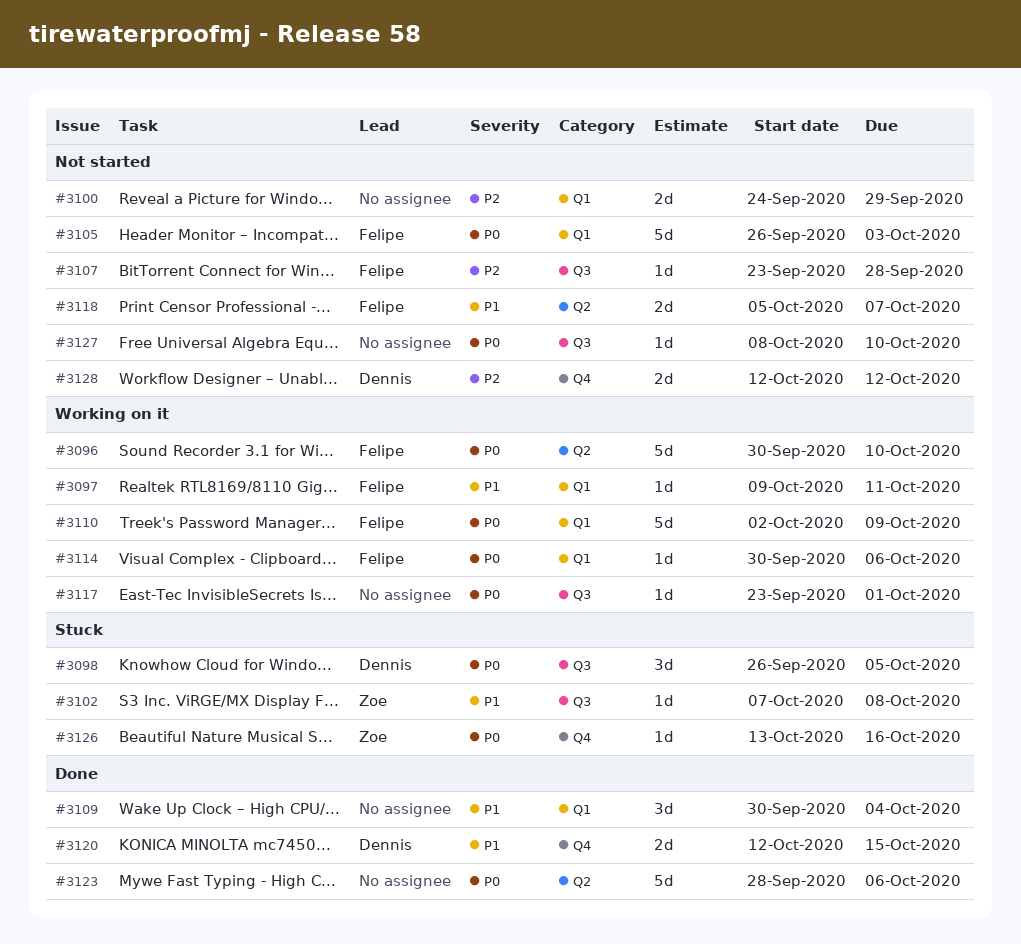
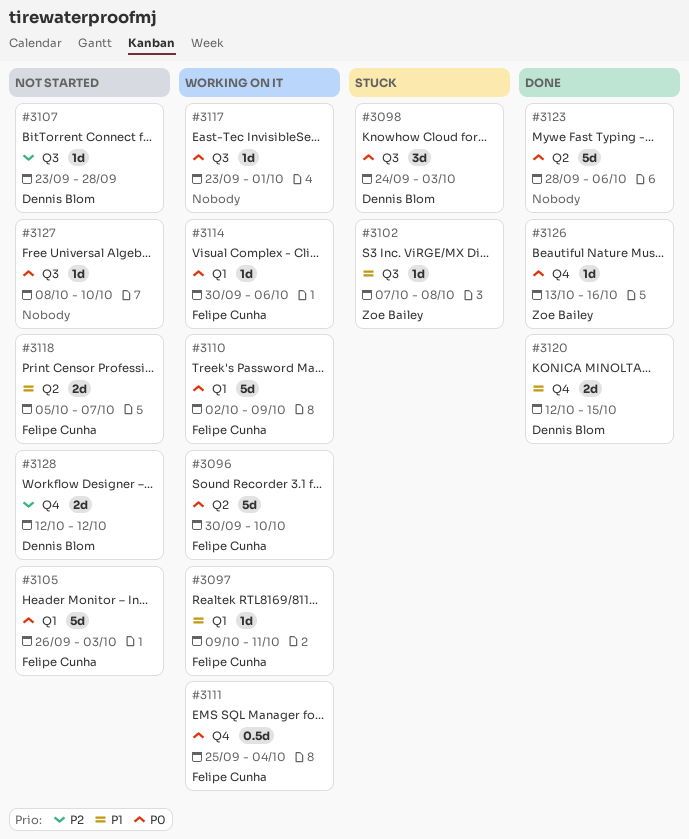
#3098, start: Sep 26 -> Sep 24
#3098, due: Oct 5 -> Oct 3
#3100: present -> none
#3107, owner: Felipe Cunha -> Dennis Blom
#3109: present -> none
#3111: none -> present
#3126, status: Stuck -> Done

